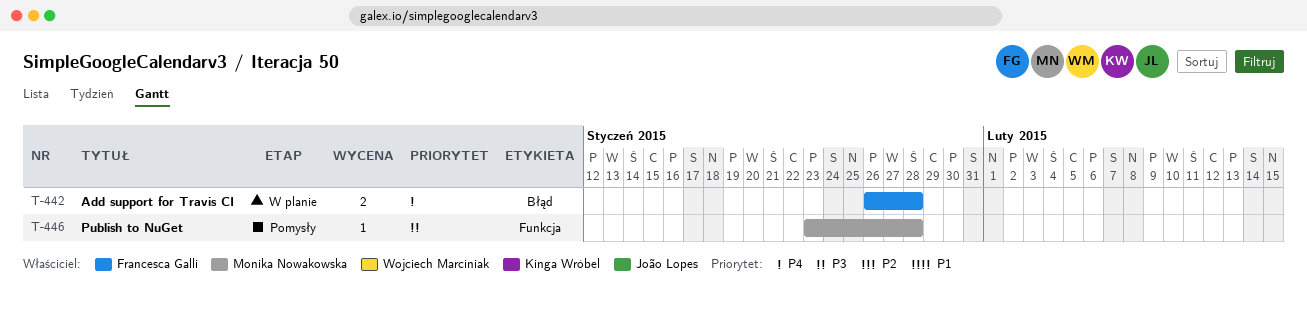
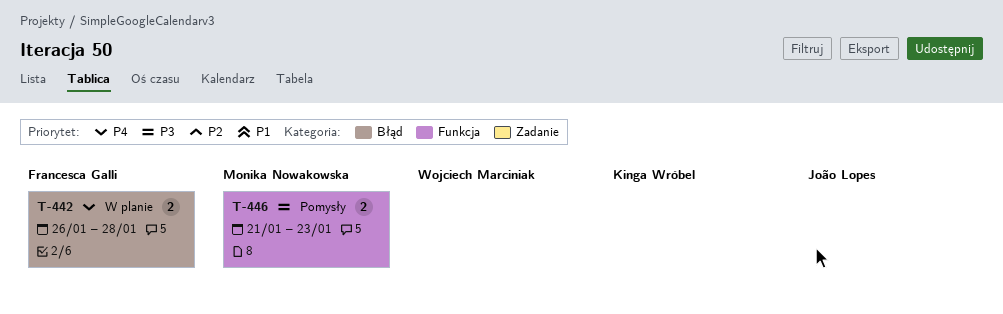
T-446, estimate: 1 -> 2
T-446, start: Jan 23 -> Jan 21
T-446, due: Jan 28 -> Jan 23

